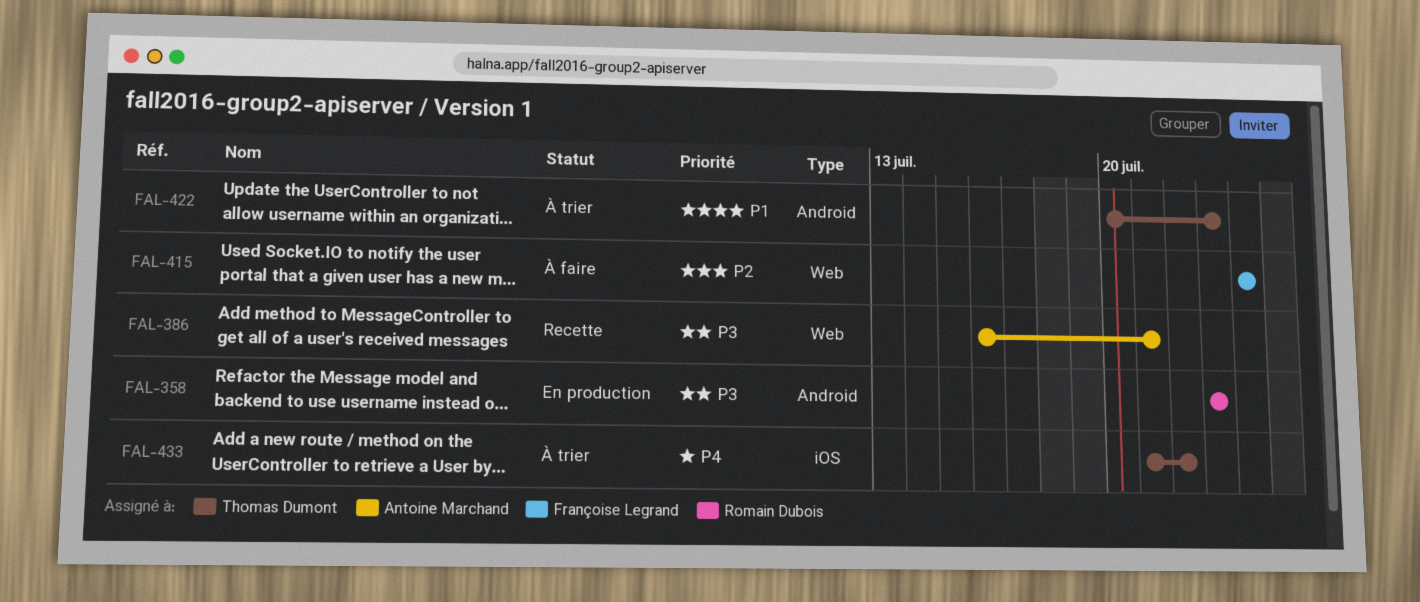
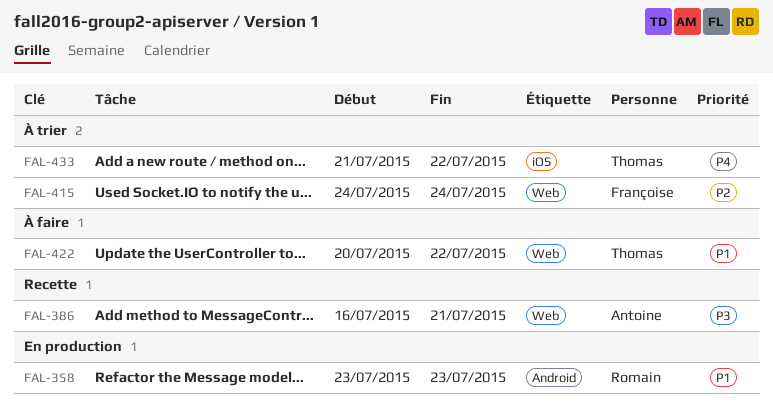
FAL-358, priority: P3 -> P1
FAL-415, status: À faire -> À trier
FAL-422, status: À trier -> À faire
FAL-422, label: Android -> Web
FAL-422, due: Jul 23 -> Jul 22

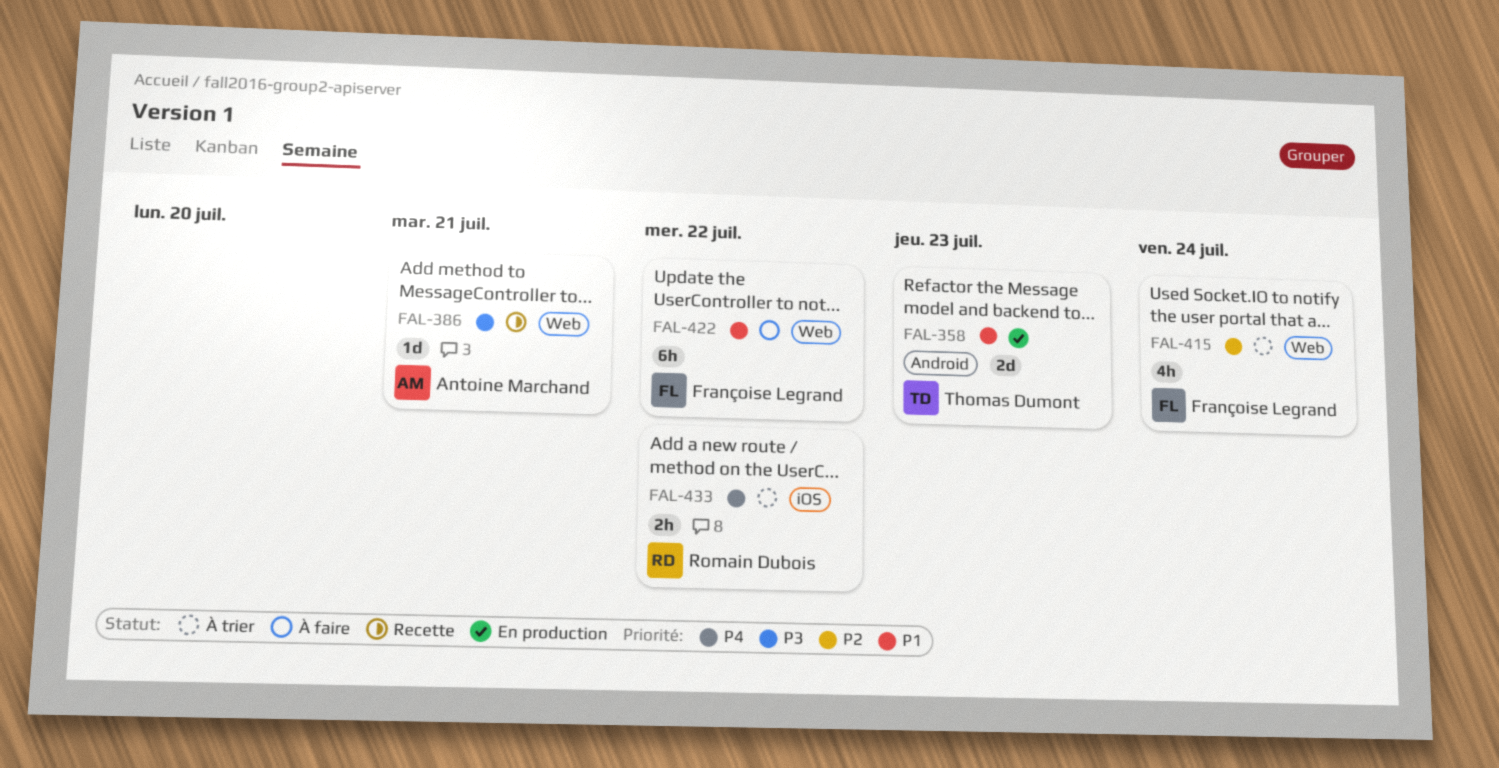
FAL-358, owner: Romain Dubois -> Thomas Dumont
FAL-422, owner: Thomas Dumont -> Françoise Legrand
FAL-433, owner: Thomas Dumont -> Romain Dubois

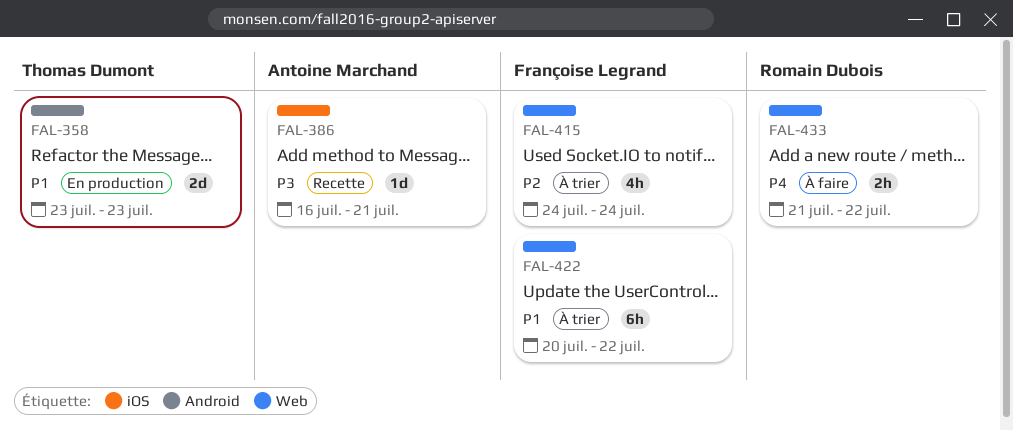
FAL-386, label: Web -> iOS
FAL-422, status: À faire -> À trier
FAL-433, status: À trier -> À faire
FAL-433, label: iOS -> Web

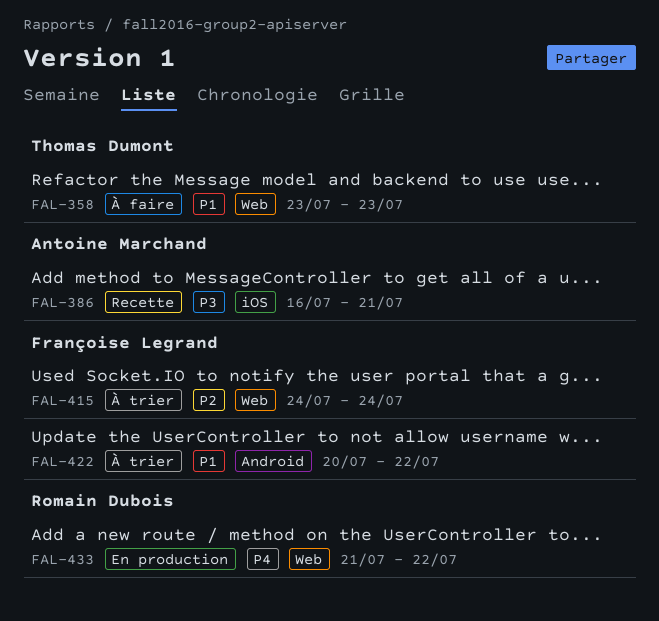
FAL-358, status: En production -> À faire
FAL-358, label: Android -> Web
FAL-422, label: Web -> Android
FAL-433, status: À faire -> En production

